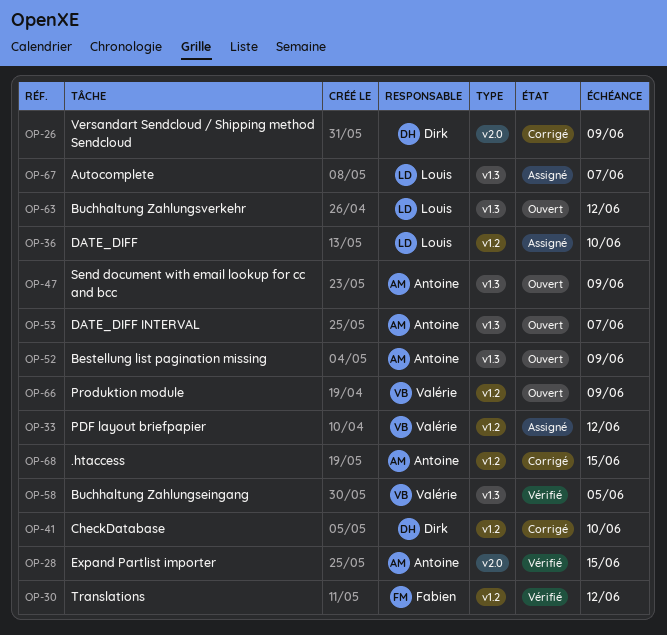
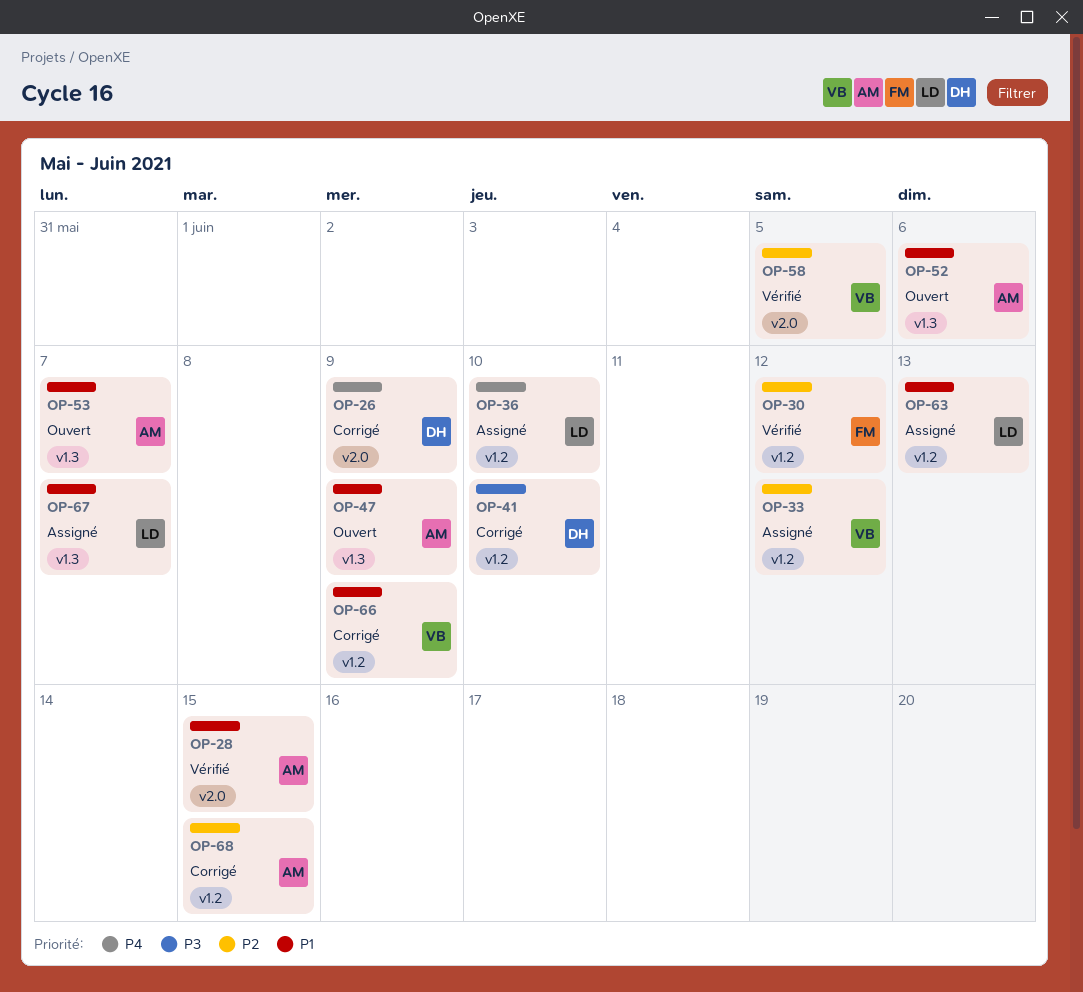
OP-52, due: Jun 9 -> Jun 6
OP-58, label: v1.3 -> v2.0
OP-63, status: Ouvert -> Assigné
OP-63, label: v1.3 -> v1.2
OP-63, due: Jun 12 -> Jun 13
OP-66, status: Ouvert -> Corrigé

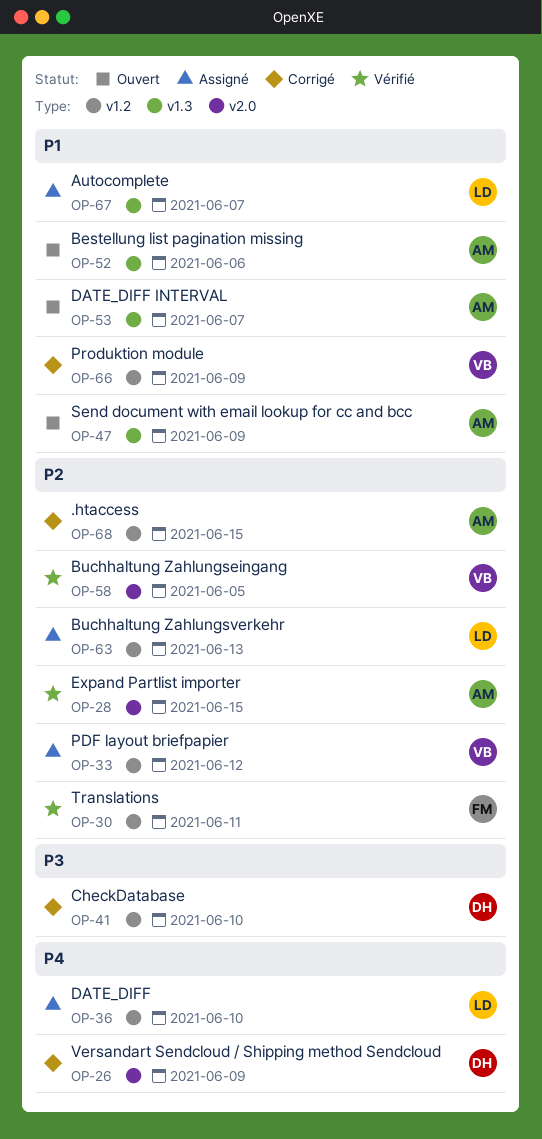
OP-28, priority: P1 -> P2
OP-30, due: Jun 12 -> Jun 11
OP-63, priority: P1 -> P2

